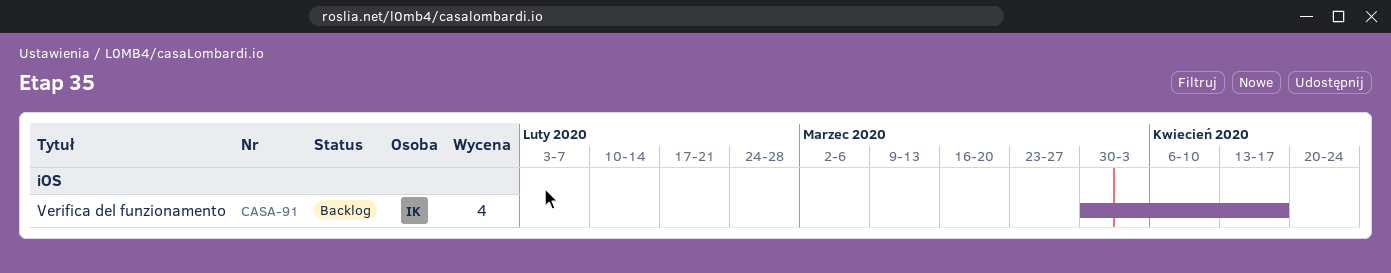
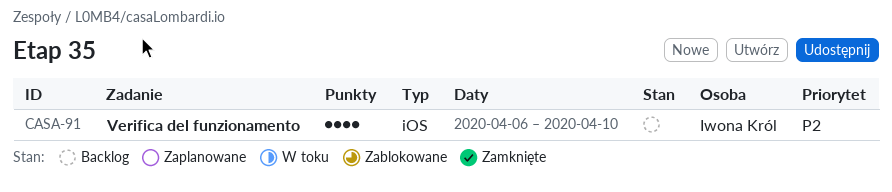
CASA-91, start: Mar 30 -> Apr 6
CASA-91, due: Apr 17 -> Apr 10

